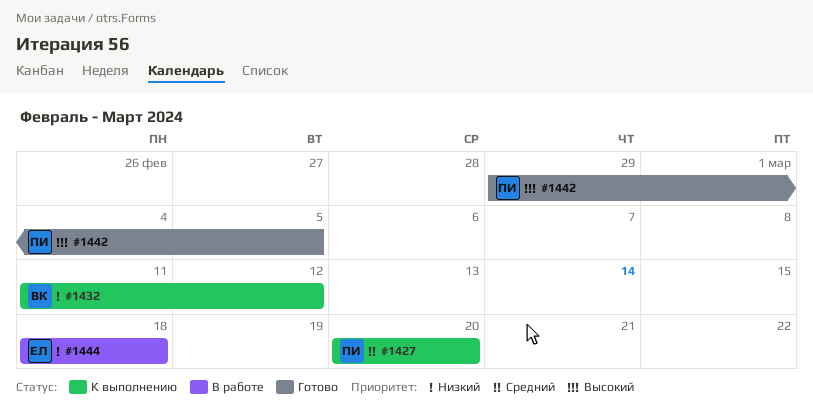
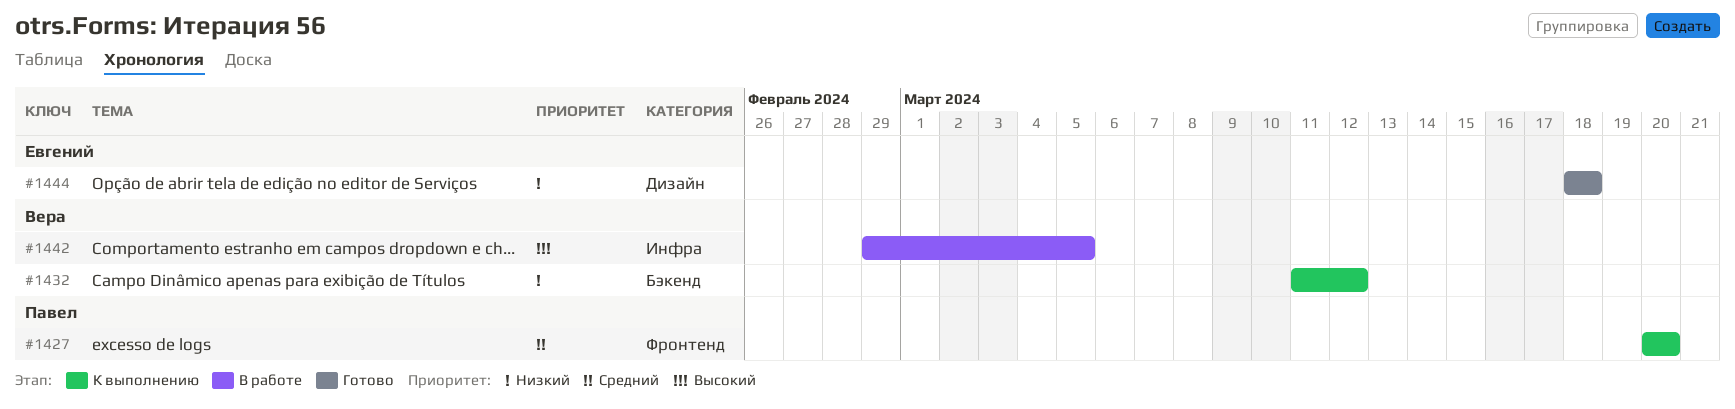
#1442, status: Готово -> В работе
#1442, owner: Павел -> Вера
#1444, status: В работе -> Готово

